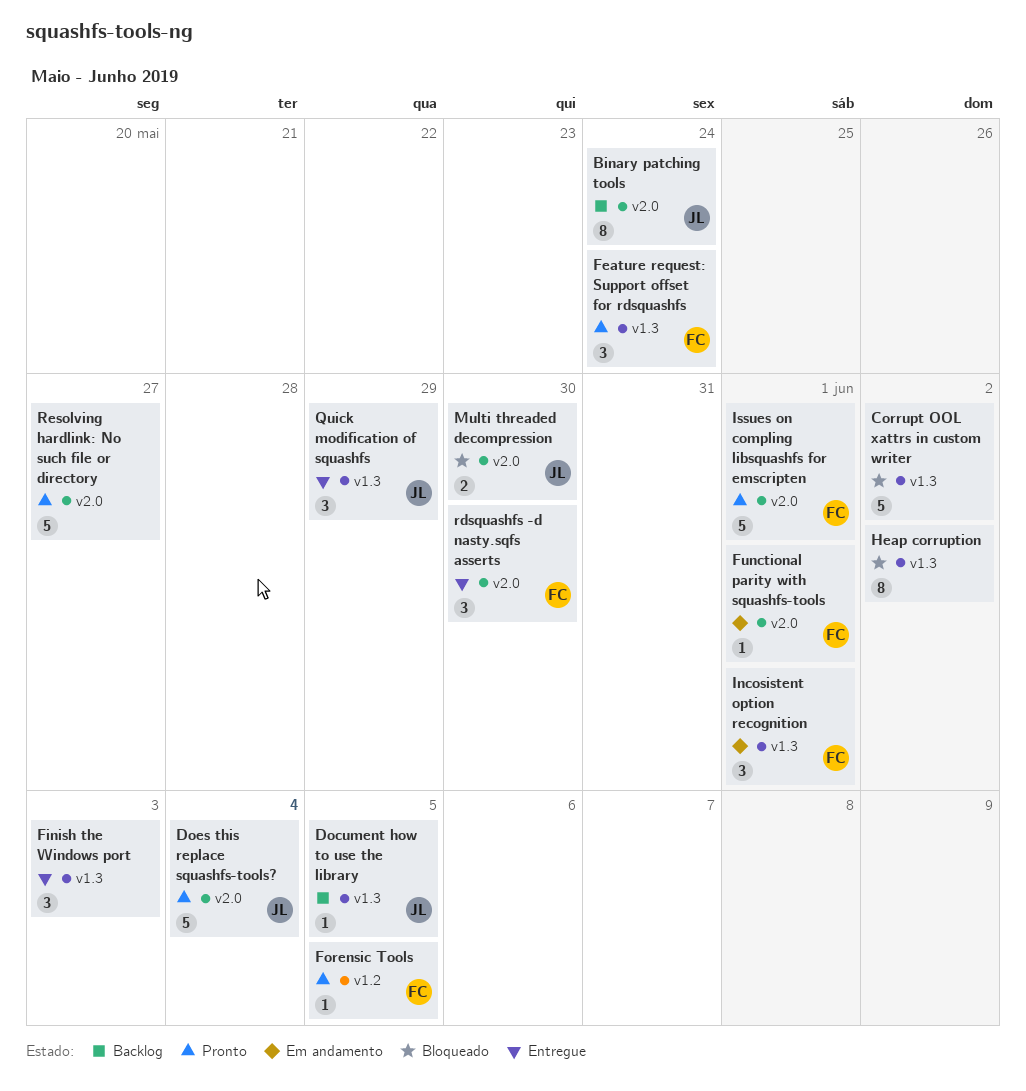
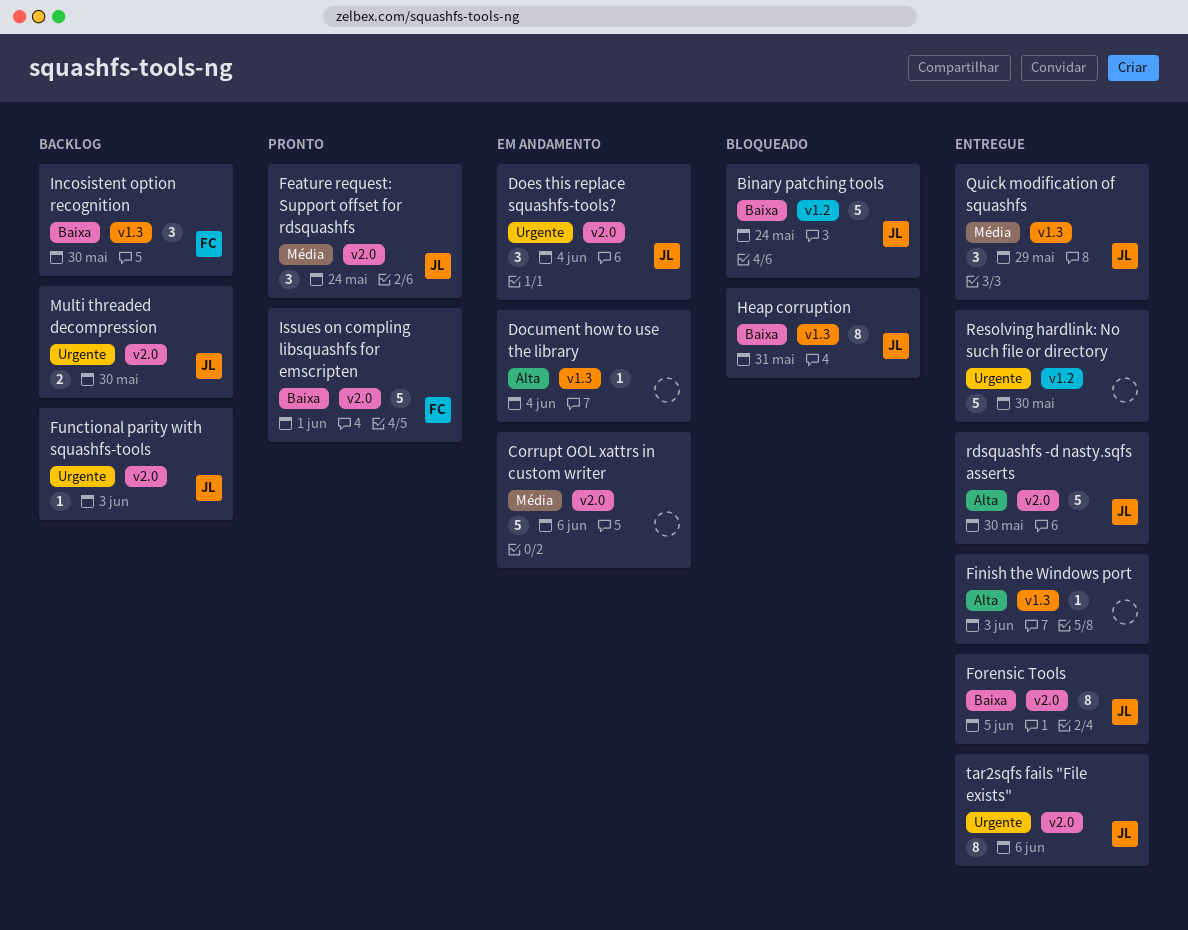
Binary patching tools, status: Backlog -> Bloqueado
Binary patching tools, label: v2.0 -> v1.2
Binary patching tools, estimate: 8 -> 5
Corrupt OOL xattrs in custom writer, status: Bloqueado -> Em andamento
Corrupt OOL xattrs in custom writer, label: v1.3 -> v2.0
Corrupt OOL xattrs in custom writer, due: Jun 2 -> Jun 6
Document how to use the library, status: Backlog -> Em andamento
Document how to use the library, owner: JL -> none
Document how to use the library, due: Jun 5 -> Jun 4
Does this replace squashfs-tools?, status: Pronto -> Em andamento
Does this replace squashfs-tools?, estimate: 5 -> 3
Feature request: Support offset for rdsquashfs, owner: FC -> JL
Feature request: Support offset for rdsquashfs, label: v1.3 -> v2.0
Finish the Windows port, estimate: 3 -> 1
Forensic Tools, status: Pronto -> Entregue
Forensic Tools, owner: FC -> JL
Forensic Tools, label: v1.2 -> v2.0
Forensic Tools, estimate: 1 -> 8
Functional parity with squashfs-tools, status: Em andamento -> Backlog
Functional parity with squashfs-tools, owner: FC -> JL
Functional parity with squashfs-tools, due: Jun 1 -> Jun 3
Heap corruption, owner: none -> JL
Heap corruption, due: Jun 2 -> May 31
Incosistent option recognition, status: Em andamento -> Backlog
Incosistent option recognition, due: Jun 1 -> May 30
Multi threaded decompression, status: Bloqueado -> Backlog
rdsquashfs -d nasty.sqfs asserts, owner: FC -> JL
rdsquashfs -d nasty.sqfs asserts, estimate: 3 -> 5
Resolving hardlink: No such file or directory, status: Pronto -> Entregue
Resolving hardlink: No such file or directory, label: v2.0 -> v1.2
Resolving hardlink: No such file or directory, due: May 27 -> May 30
tar2sqfs fails "File exists": none -> present

